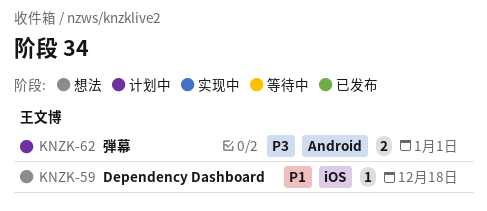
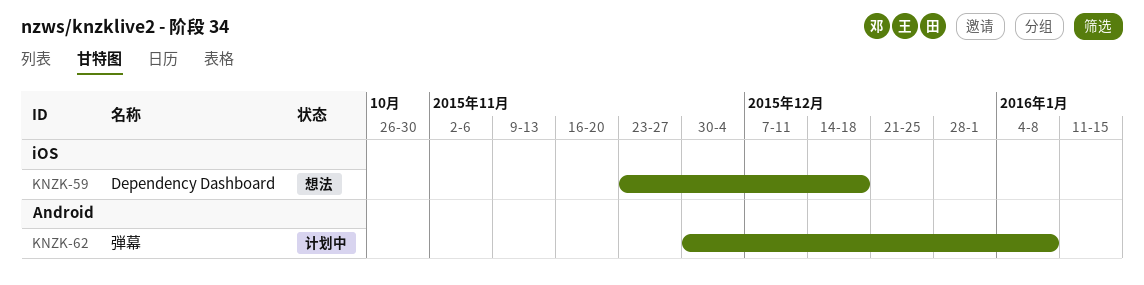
KNZK-62, due: Jan 1 -> Jan 8

